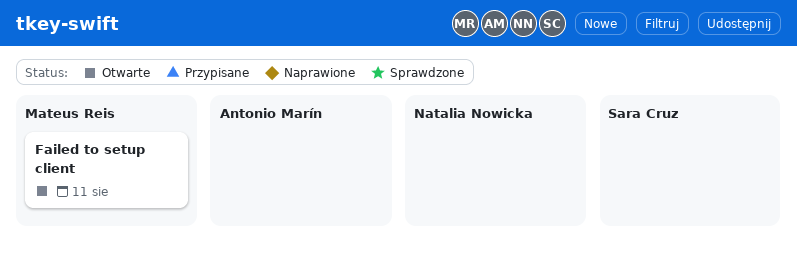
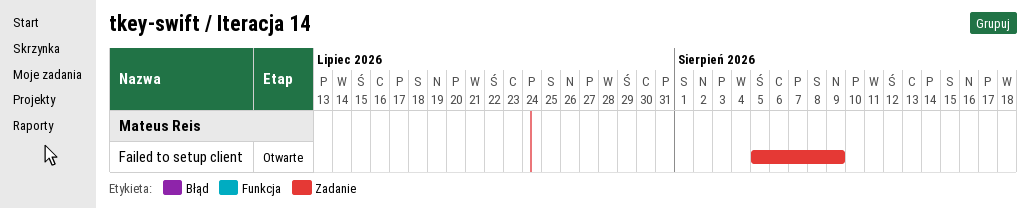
Failed to setup client, due: Aug 11 -> Aug 9

